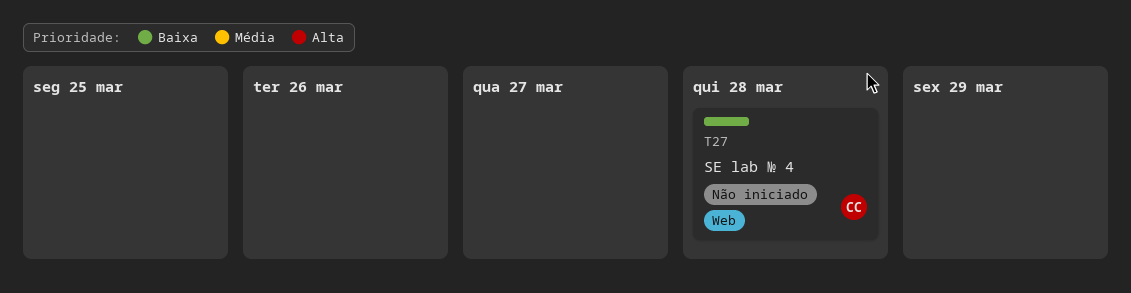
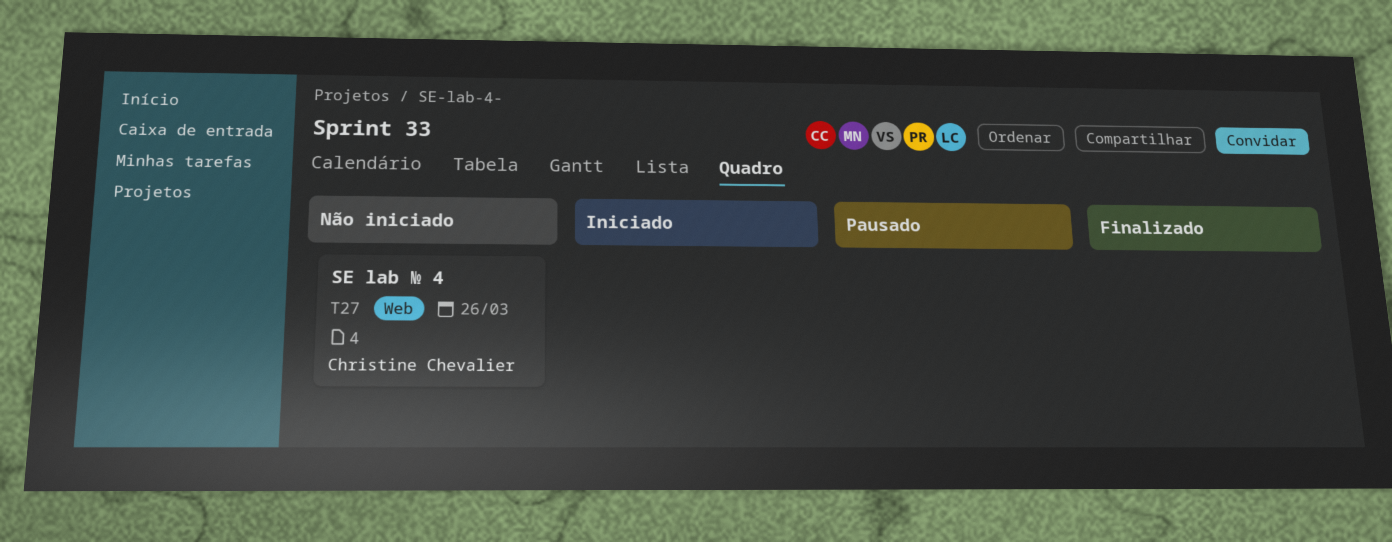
T27, due: Mar 28 -> Mar 26

